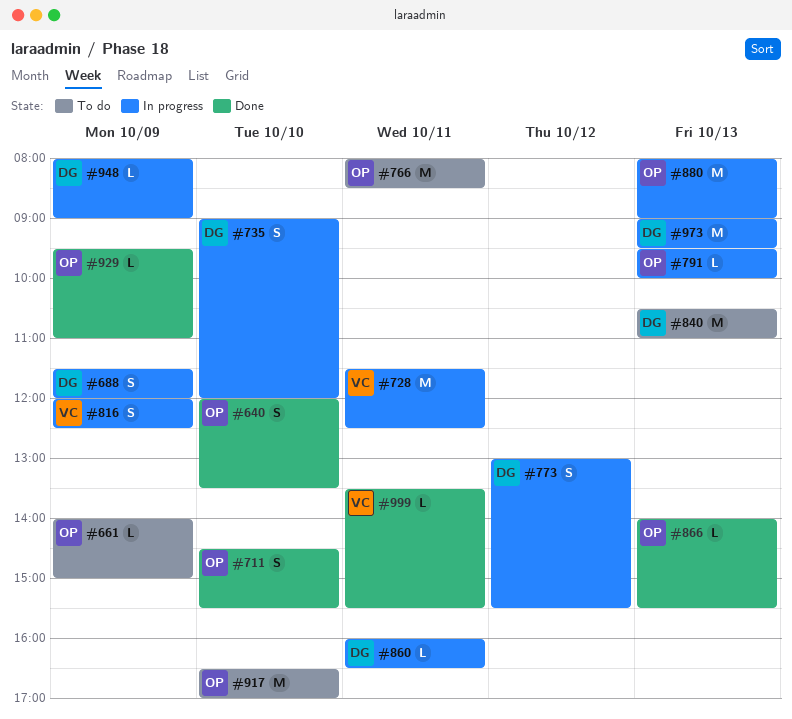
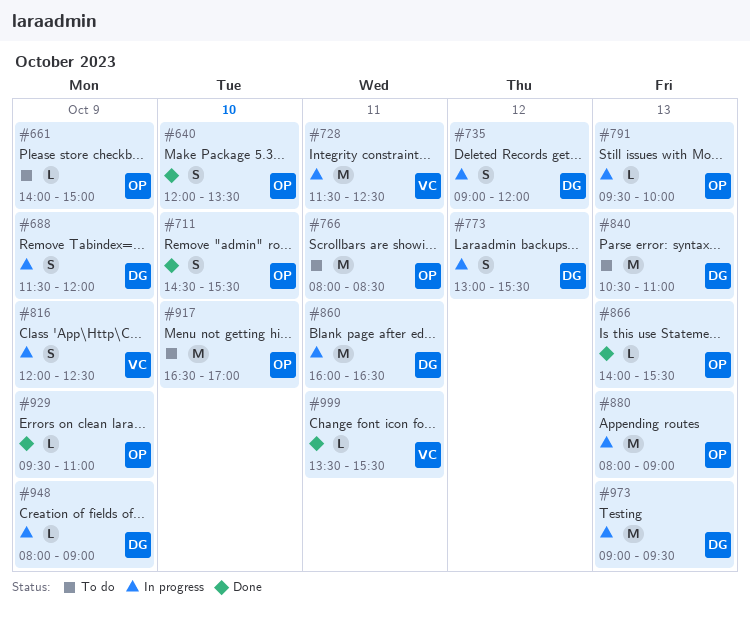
#735, day: Oct 10 -> Oct 12
#860, estimate: L -> M

